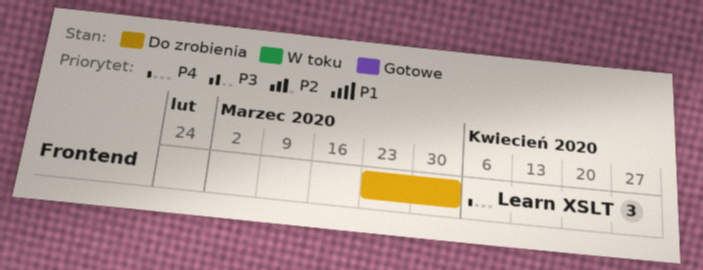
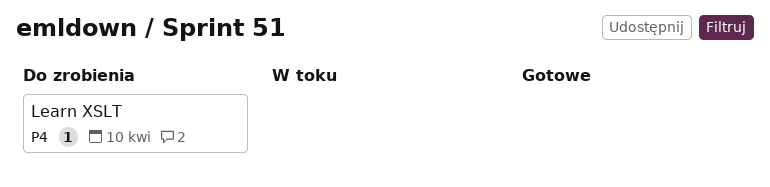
Learn XSLT, estimate: 3 -> 1
Learn XSLT, due: Apr 3 -> Apr 10

